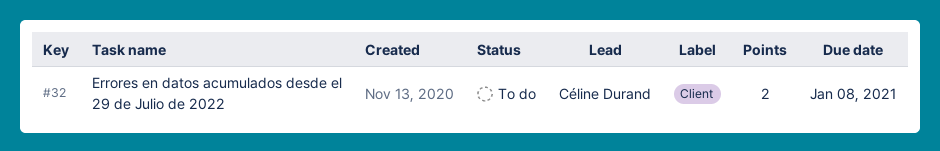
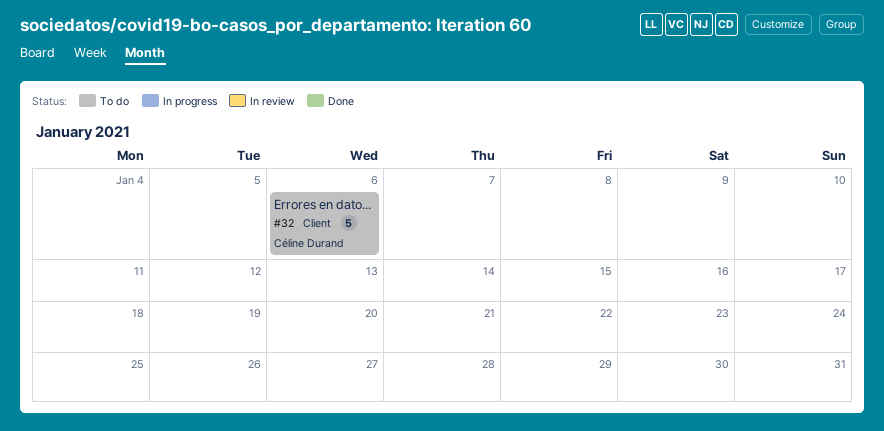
#32, estimate: 2 -> 5
#32, due: Jan 8 -> Jan 6

